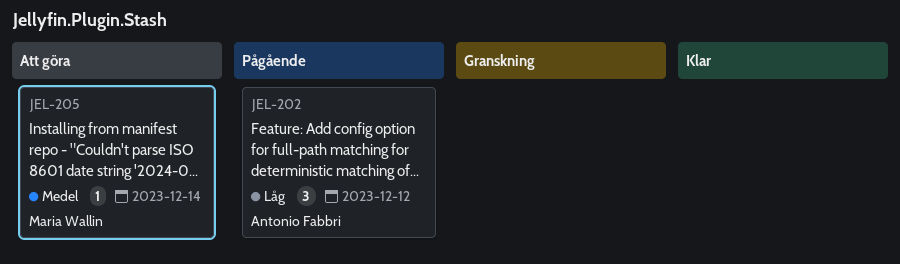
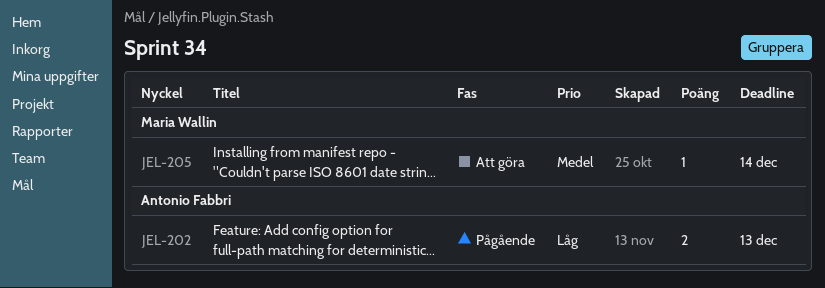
JEL-202, estimate: 3 -> 2
JEL-202, due: Dec 12 -> Dec 13

